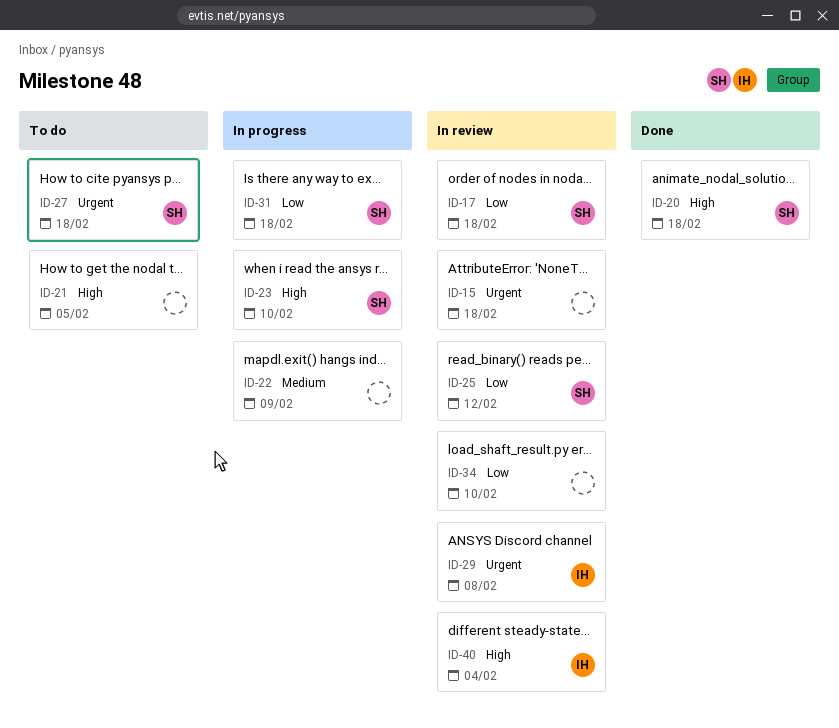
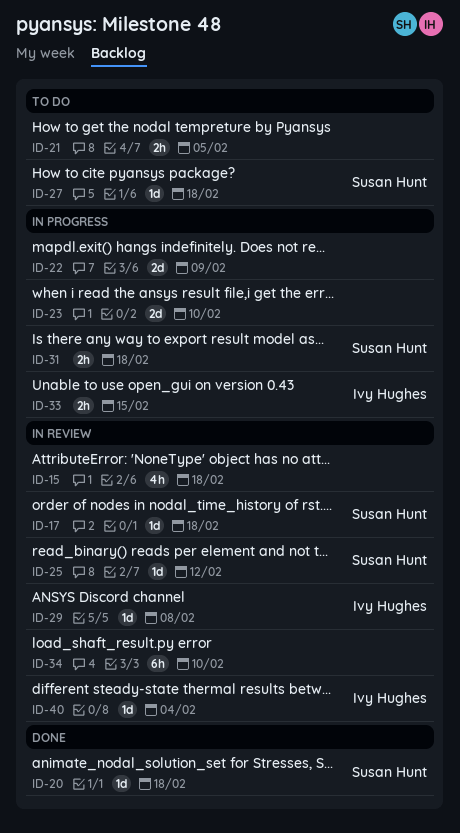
ID-23, owner: Susan Hunt -> none
ID-33: none -> present

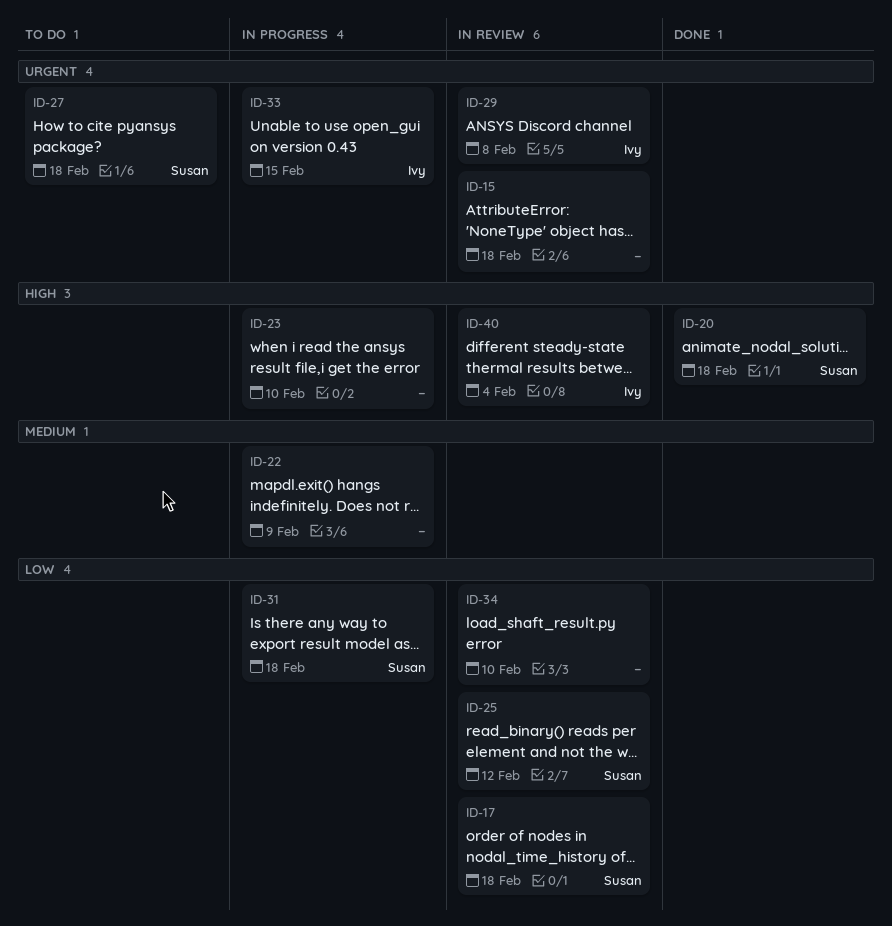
ID-21: present -> none

